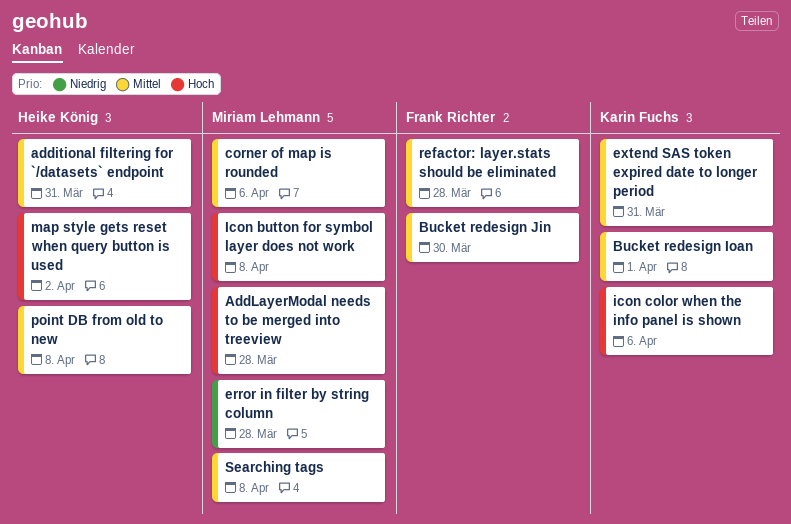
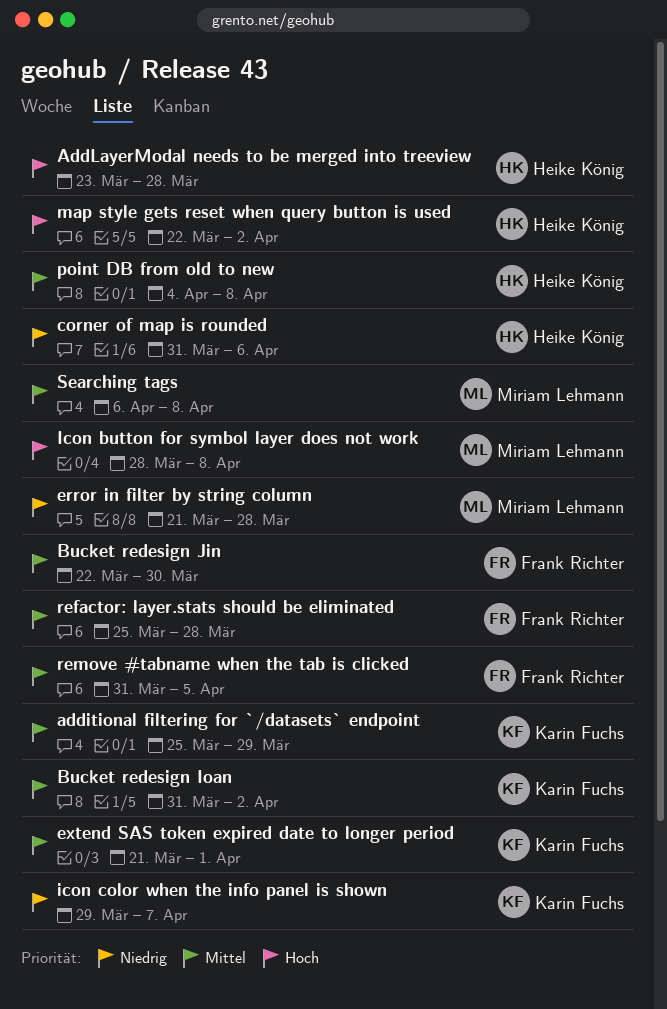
additional filtering for `/datasets` endpoint, owner: Heike König -> Karin Fuchs
additional filtering for `/datasets` endpoint, due: Mar 31 -> Mar 29
AddLayerModal needs to be merged into treeview, owner: Miriam Lehmann -> Heike König
Bucket redesign Ioan, due: Apr 1 -> Apr 2
corner of map is rounded, owner: Miriam Lehmann -> Heike König
corner of map is rounded, priority: Mittel -> Niedrig
extend SAS token expired date to longer period, due: Mar 31 -> Apr 1
icon color when the info panel is shown, priority: Hoch -> Niedrig
icon color when the info panel is shown, due: Apr 6 -> Apr 7
remove #tabname when the tab is clicked: none -> present

